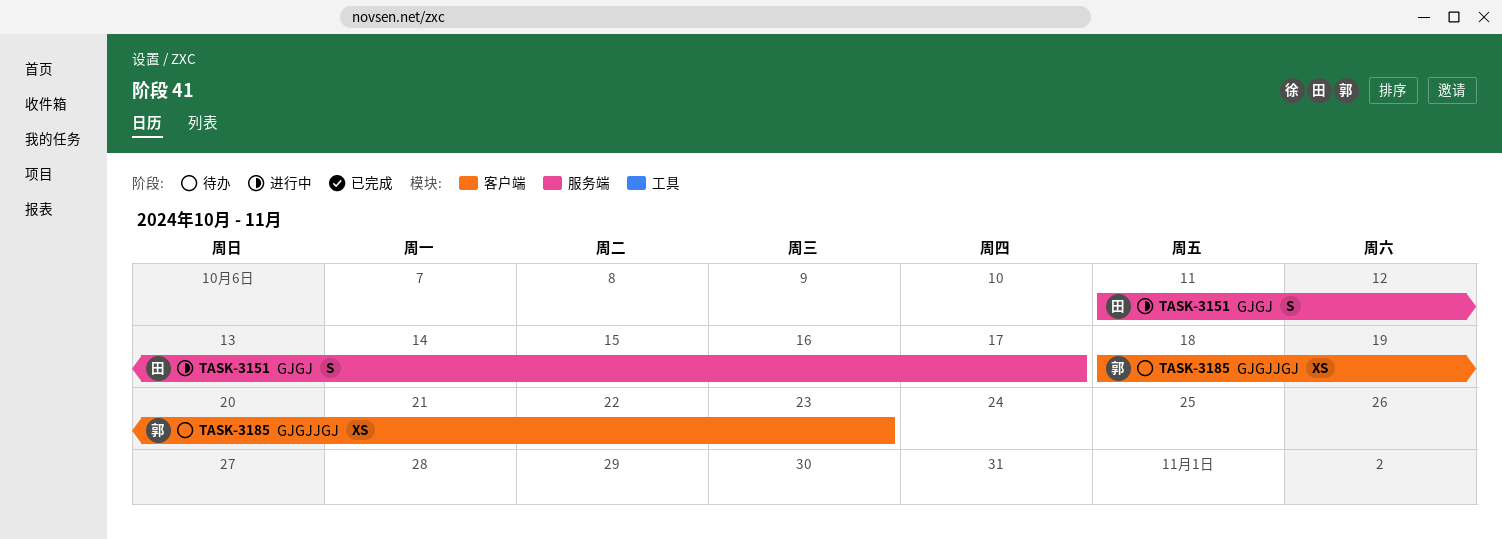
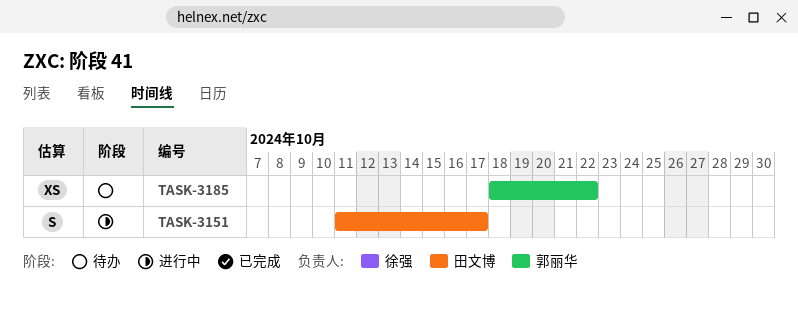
TASK-3185, due: Oct 23 -> Oct 22

